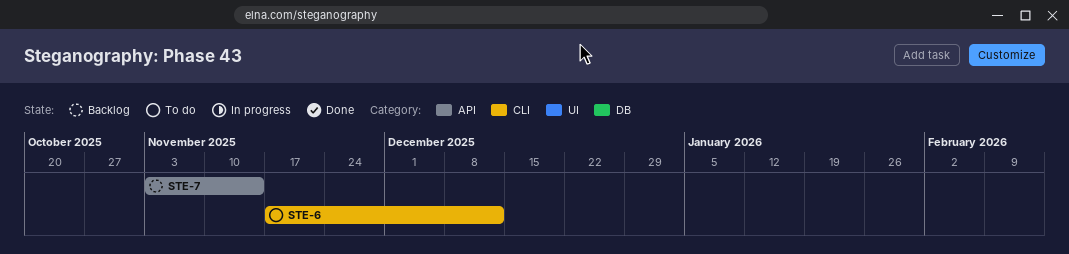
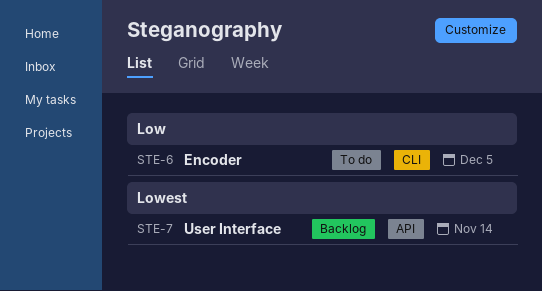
STE-6, due: Dec 12 -> Dec 5

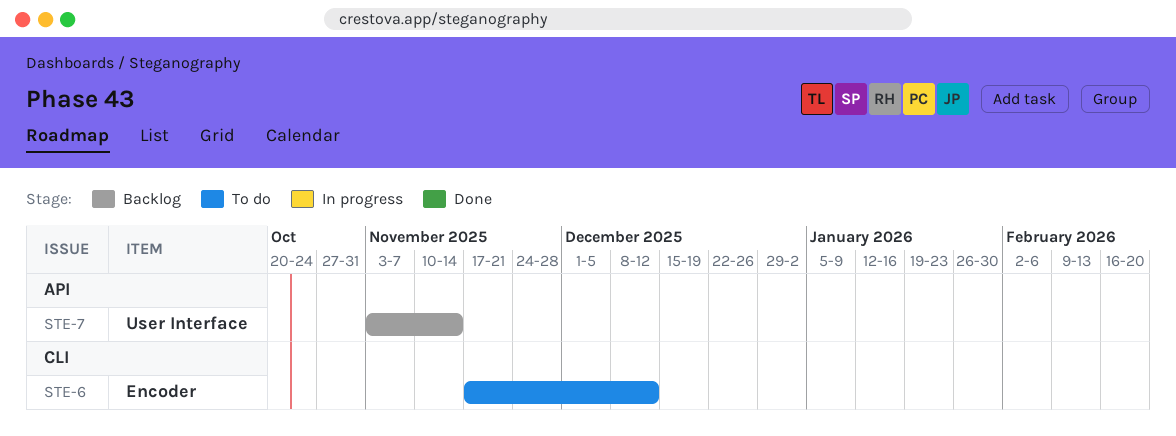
STE-6, due: Dec 5 -> Dec 12

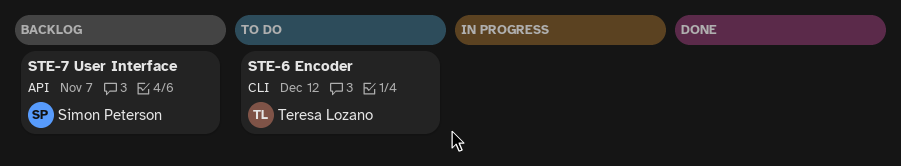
STE-7, due: Nov 14 -> Nov 7

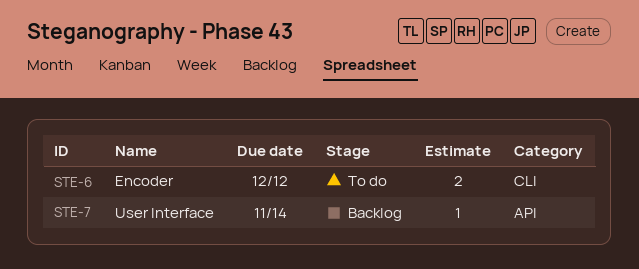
STE-7, due: Nov 7 -> Nov 14

